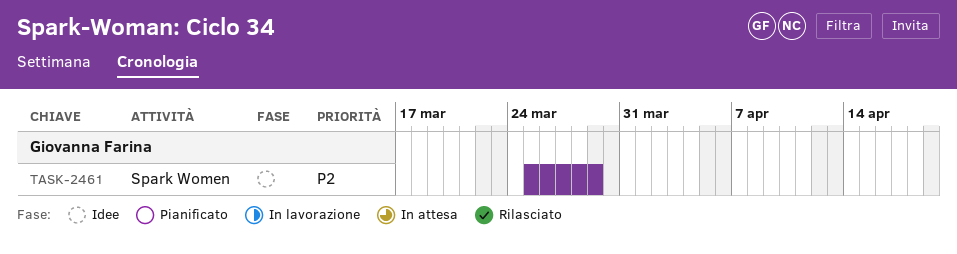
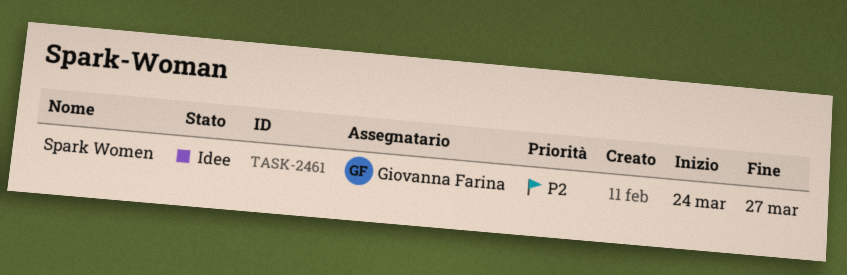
TASK-2461, start: Mar 25 -> Mar 24
TASK-2461, due: Mar 29 -> Mar 27

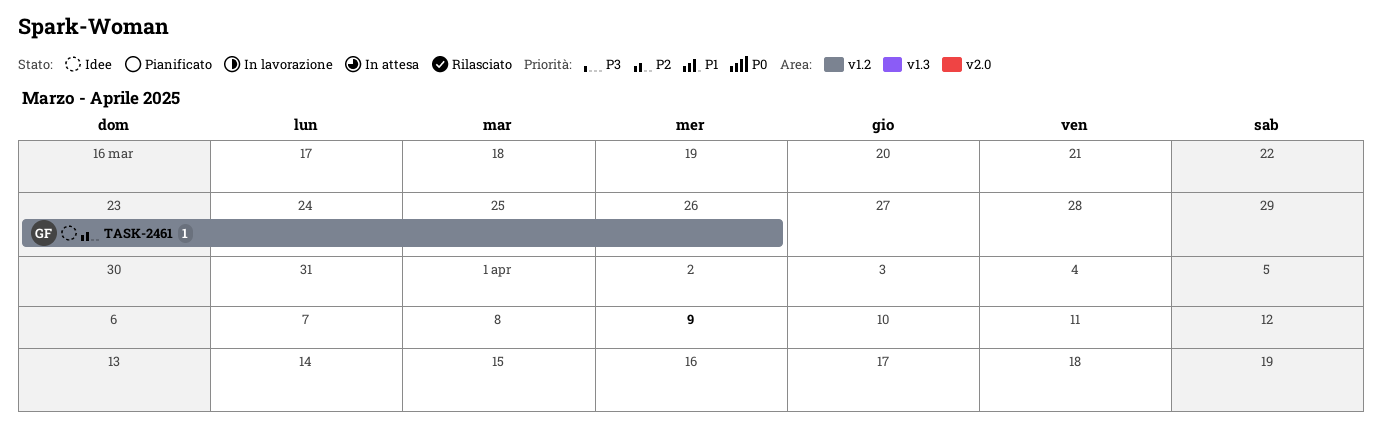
TASK-2461, start: Mar 24 -> Mar 23
TASK-2461, due: Mar 27 -> Mar 26

